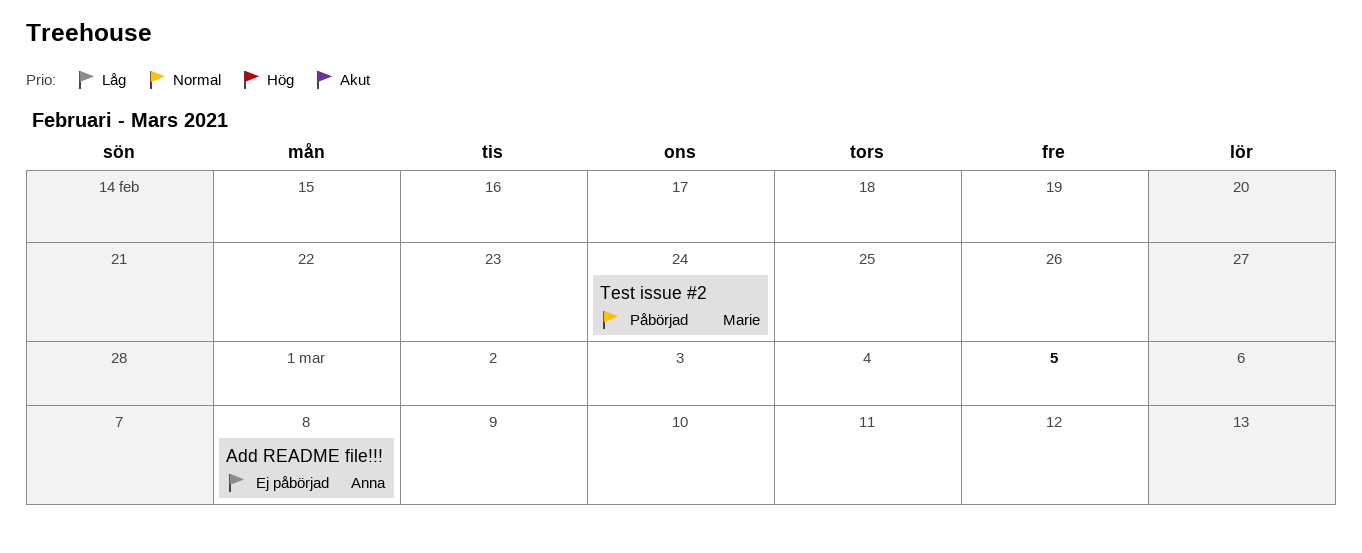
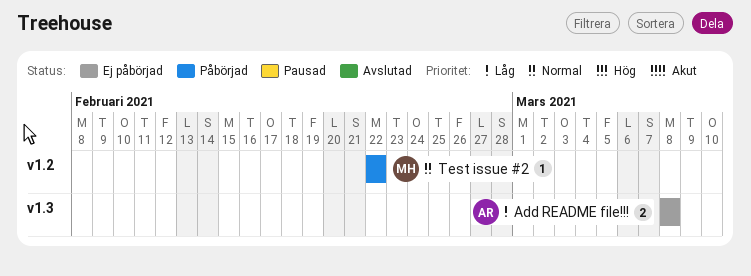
Test issue #2, due: Feb 24 -> Feb 22

